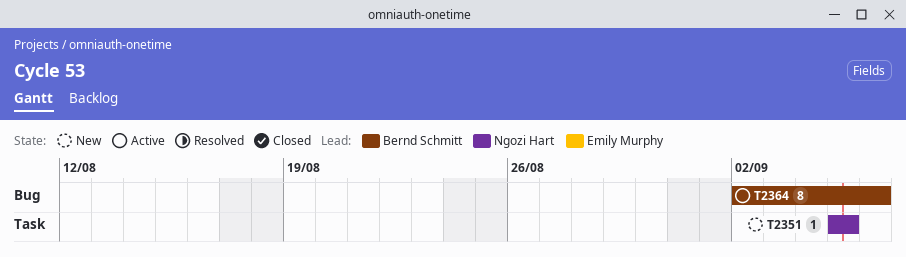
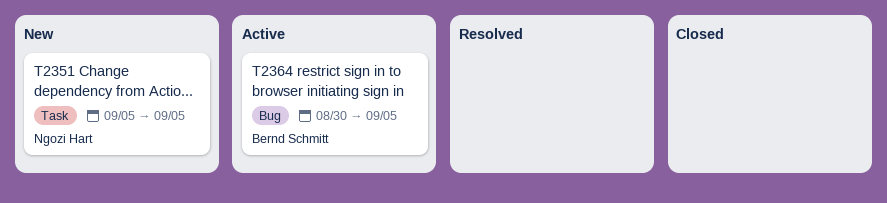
T2364, start: Sep 2 -> Aug 30
T2364, due: Sep 6 -> Sep 5

